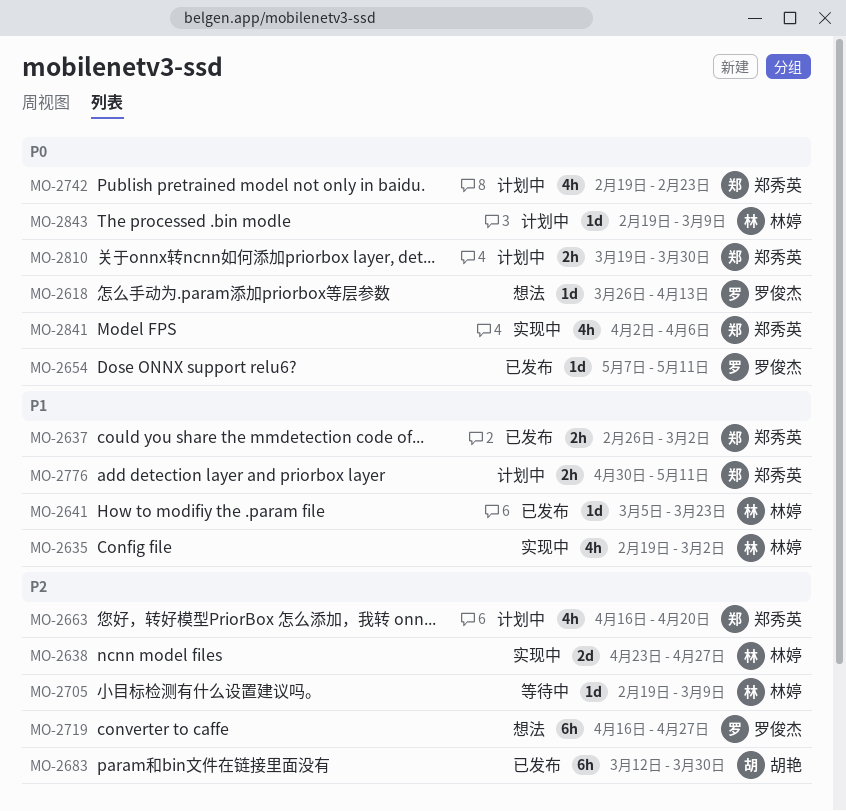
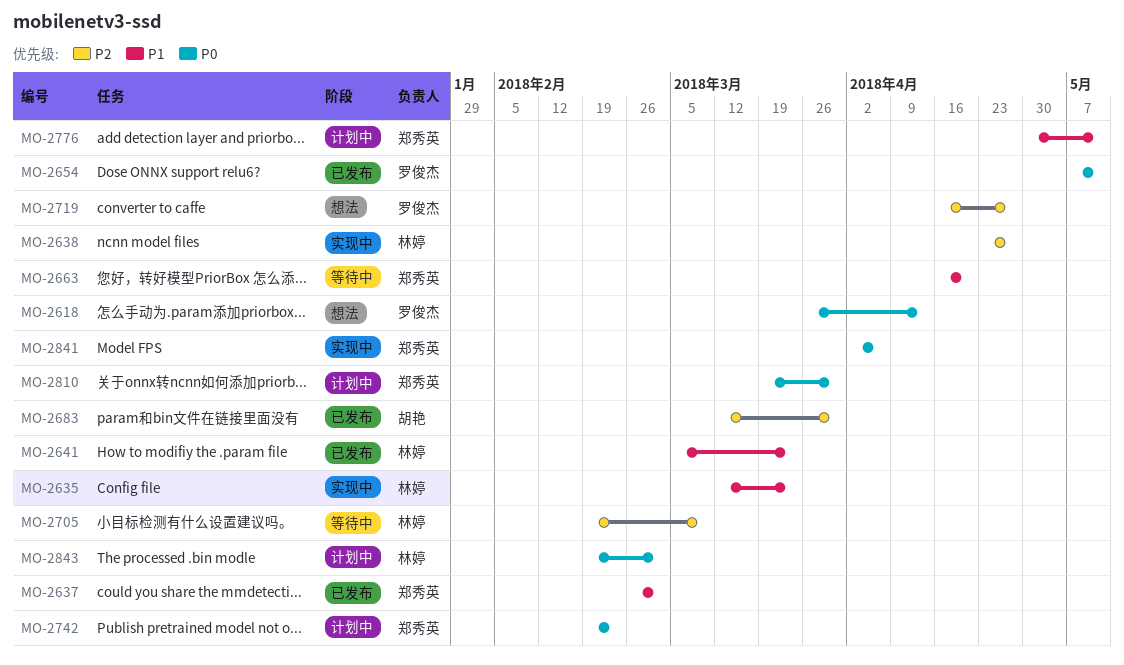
MO-2635, start: Feb 19 -> Mar 12
MO-2635, due: Mar 2 -> Mar 23
MO-2663, status: 计划中 -> 等待中
MO-2663, priority: P2 -> P1
MO-2843, due: Mar 9 -> Mar 2

